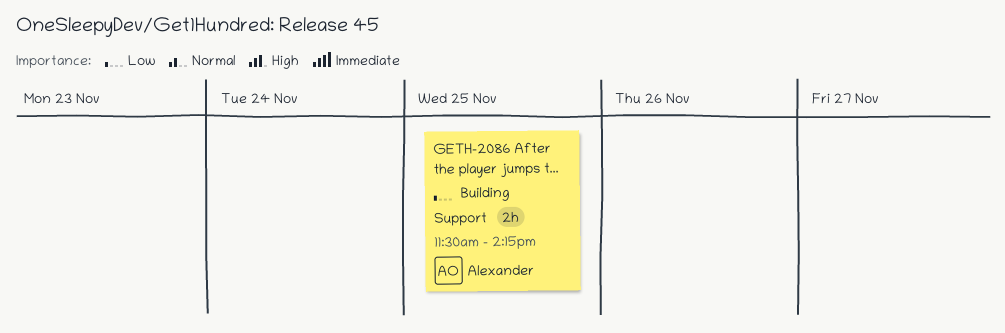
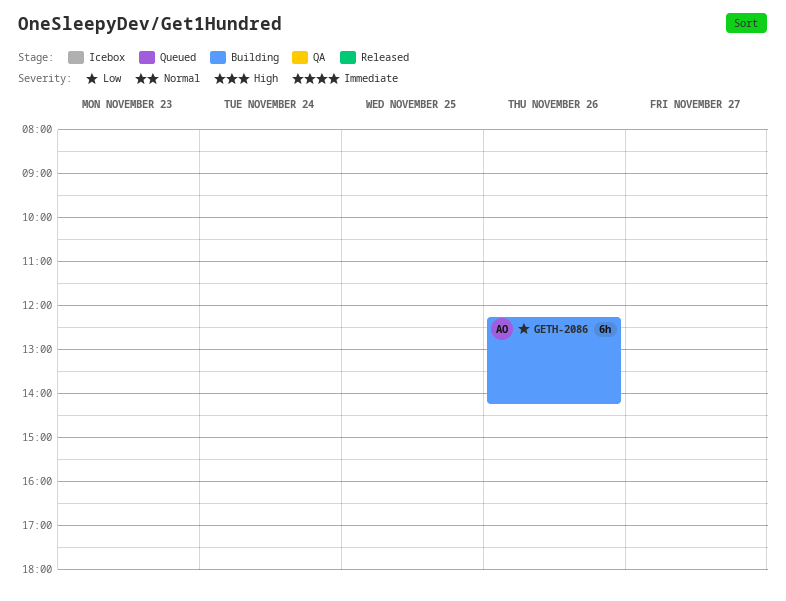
GETH-2086, estimate: 2h -> 6h
GETH-2086, day: Nov 25 -> Nov 26
GETH-2086, begins: 11:30 -> 12:15

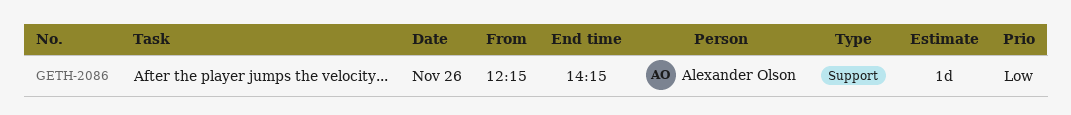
GETH-2086, estimate: 6h -> 1d

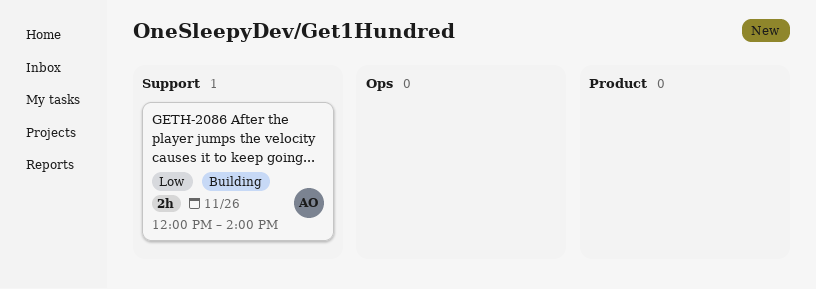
GETH-2086, estimate: 1d -> 2h
GETH-2086, begins: 12:15 -> 12:00
GETH-2086, ends: 14:15 -> 14:00

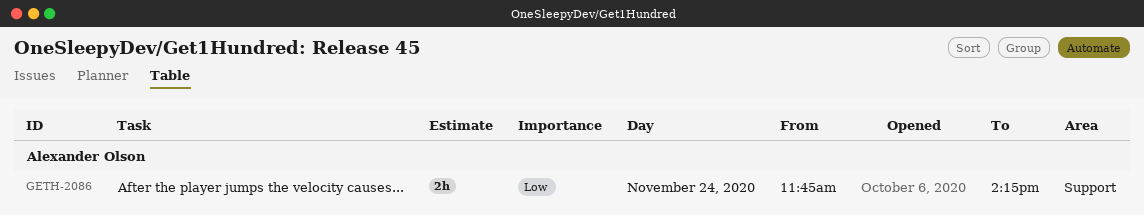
GETH-2086, day: Nov 26 -> Nov 24
GETH-2086, begins: 12:00 -> 11:45
GETH-2086, ends: 14:00 -> 14:15

